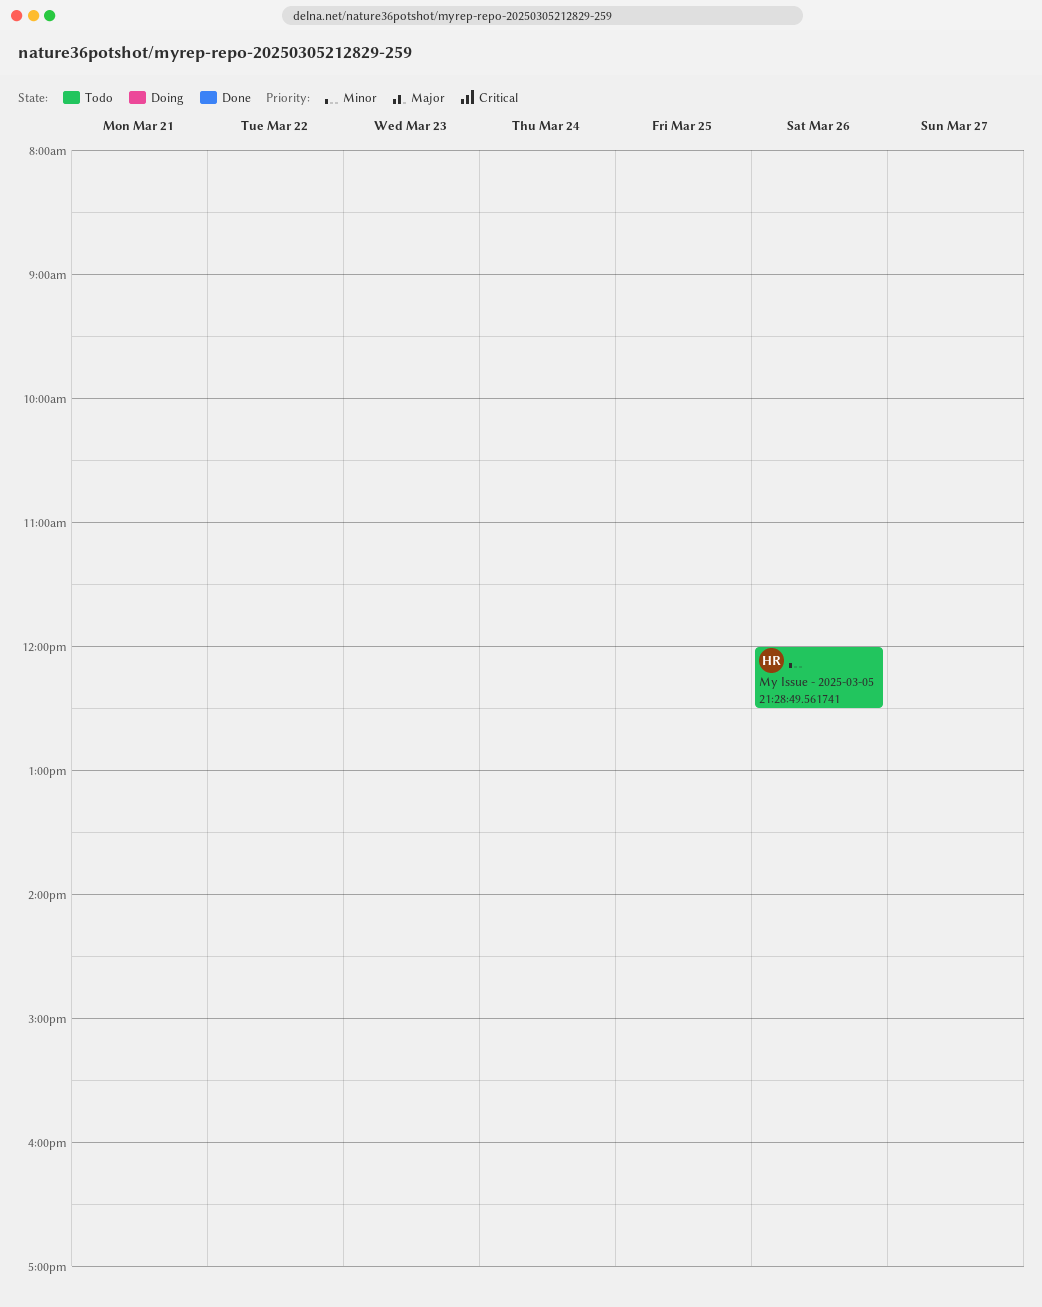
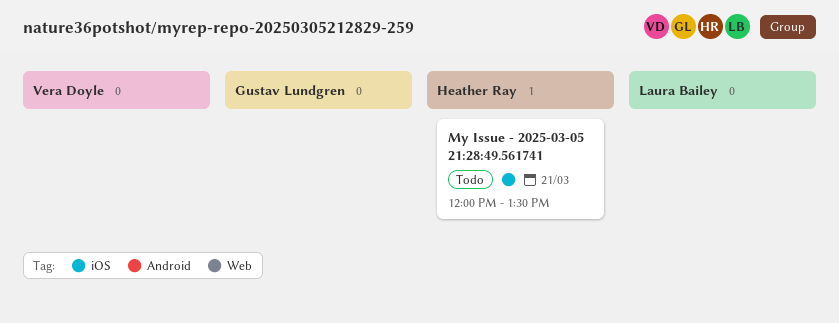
My Issue - 2025-03-05 21:28:49.561741, day: Mar 26 -> Mar 21
My Issue - 2025-03-05 21:28:49.561741, ends: 12:30 -> 13:30

